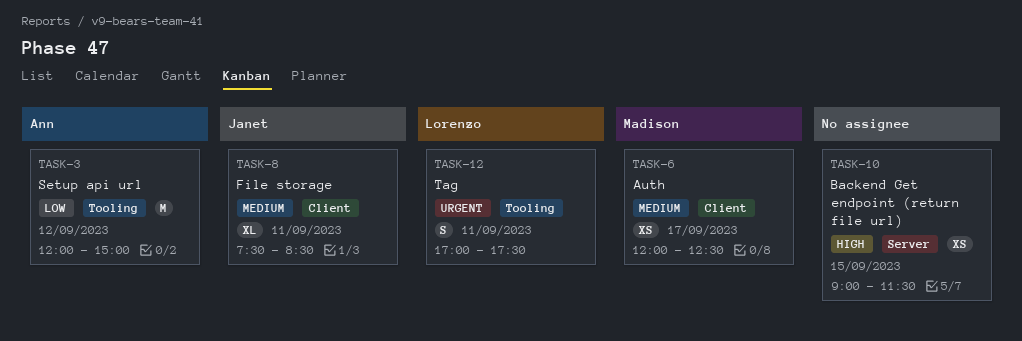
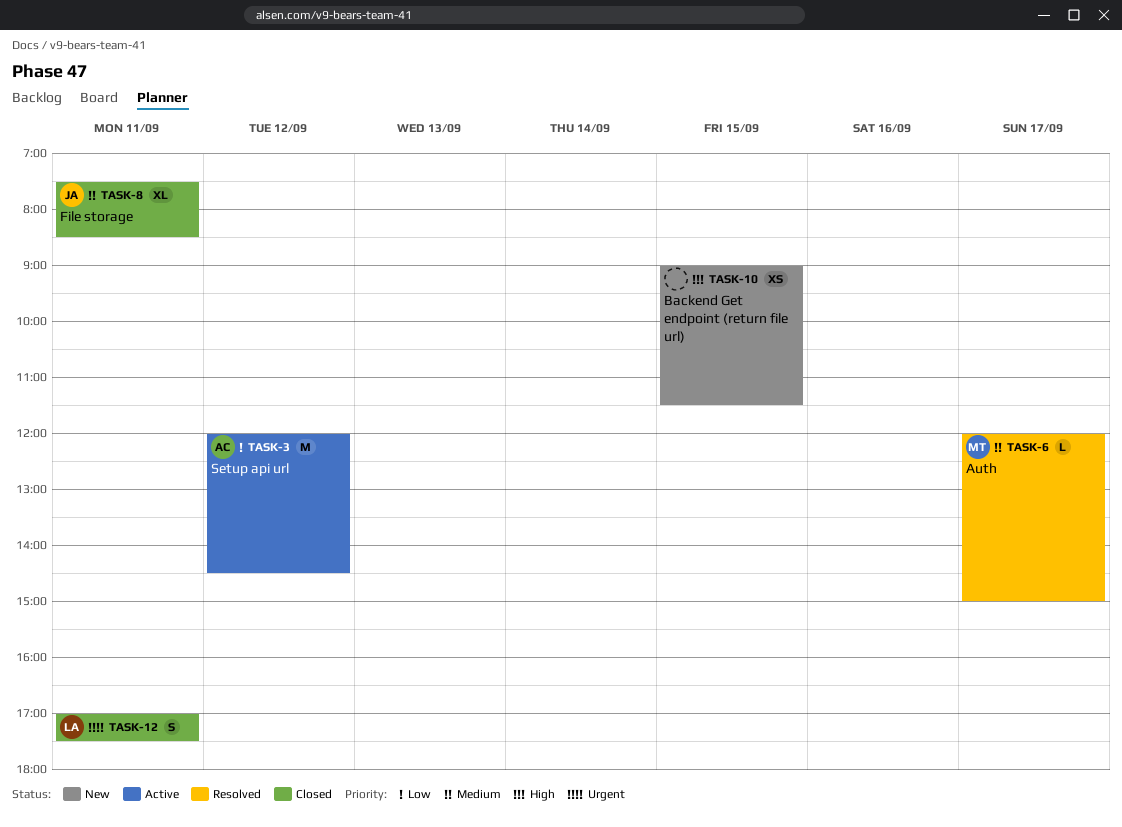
TASK-3, ends: 15:00 -> 14:30
TASK-6, estimate: XS -> L
TASK-6, ends: 12:30 -> 15:00

